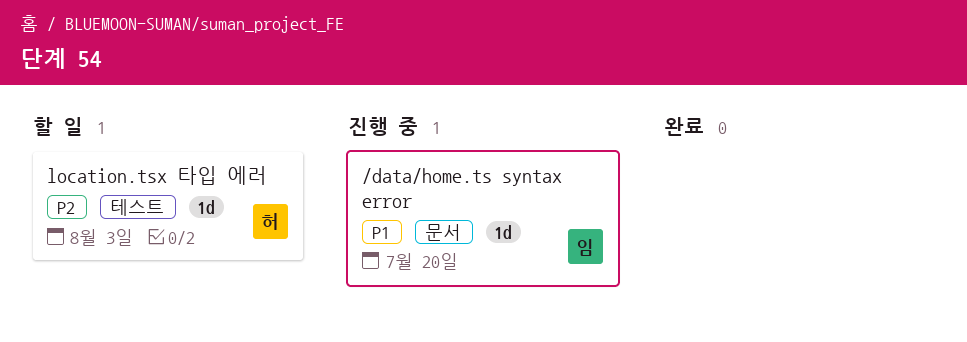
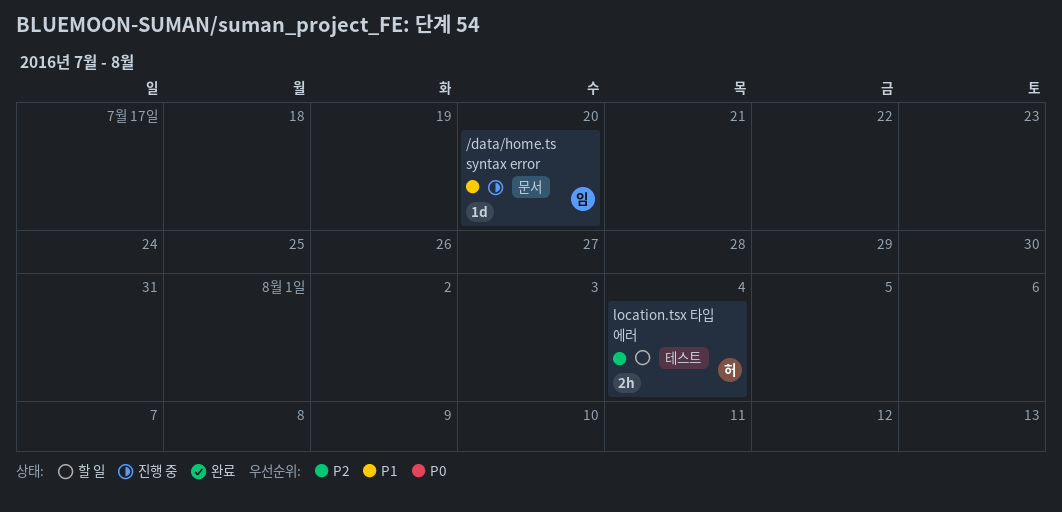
location.tsx 타입 에러, estimate: 1d -> 2h
location.tsx 타입 에러, due: Aug 3 -> Aug 4

